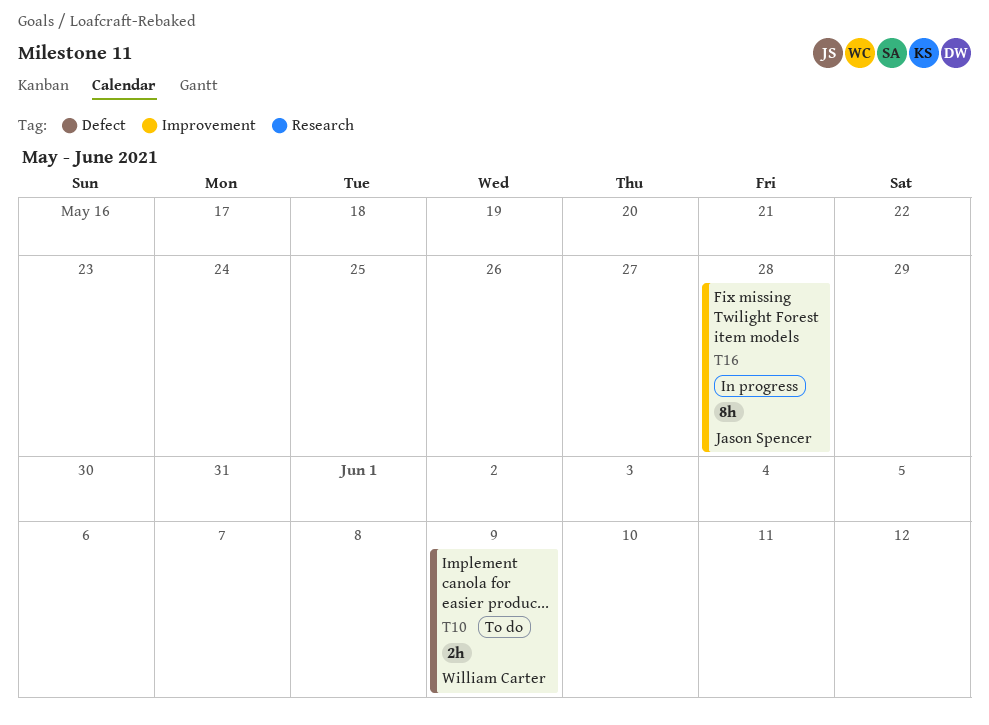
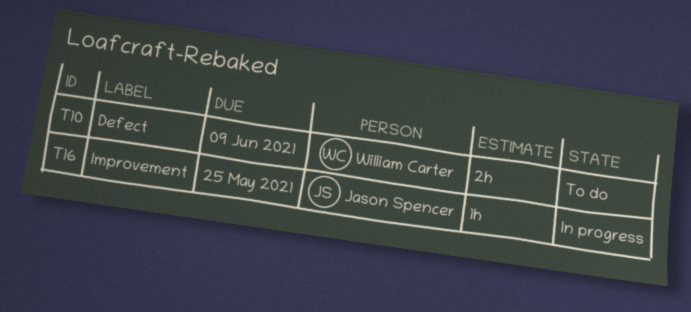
T16, estimate: 8h -> 1h
T16, due: May 28 -> May 25

